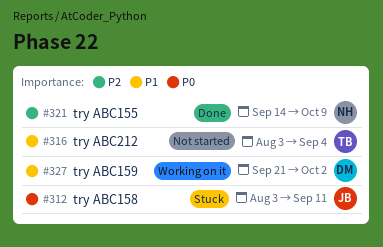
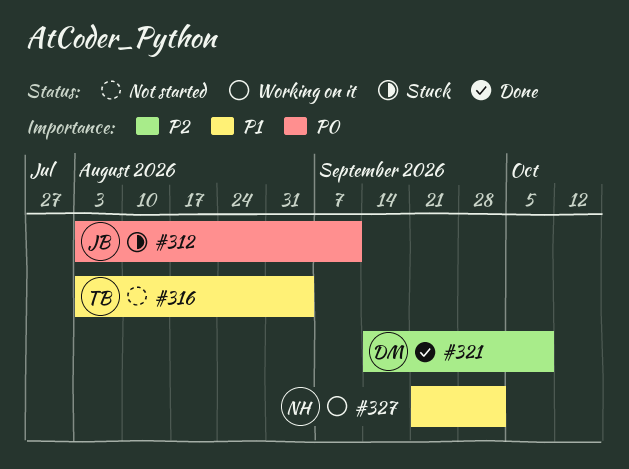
#321, owner: NH -> DM
#327, owner: DM -> NH

